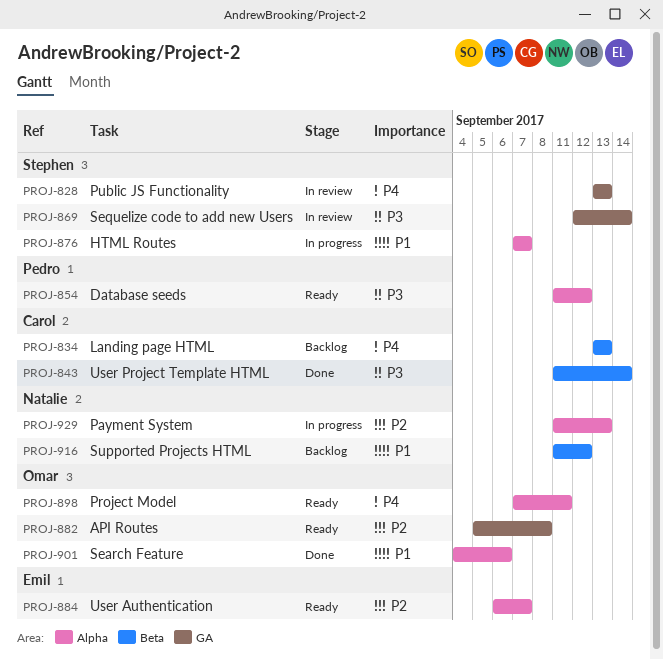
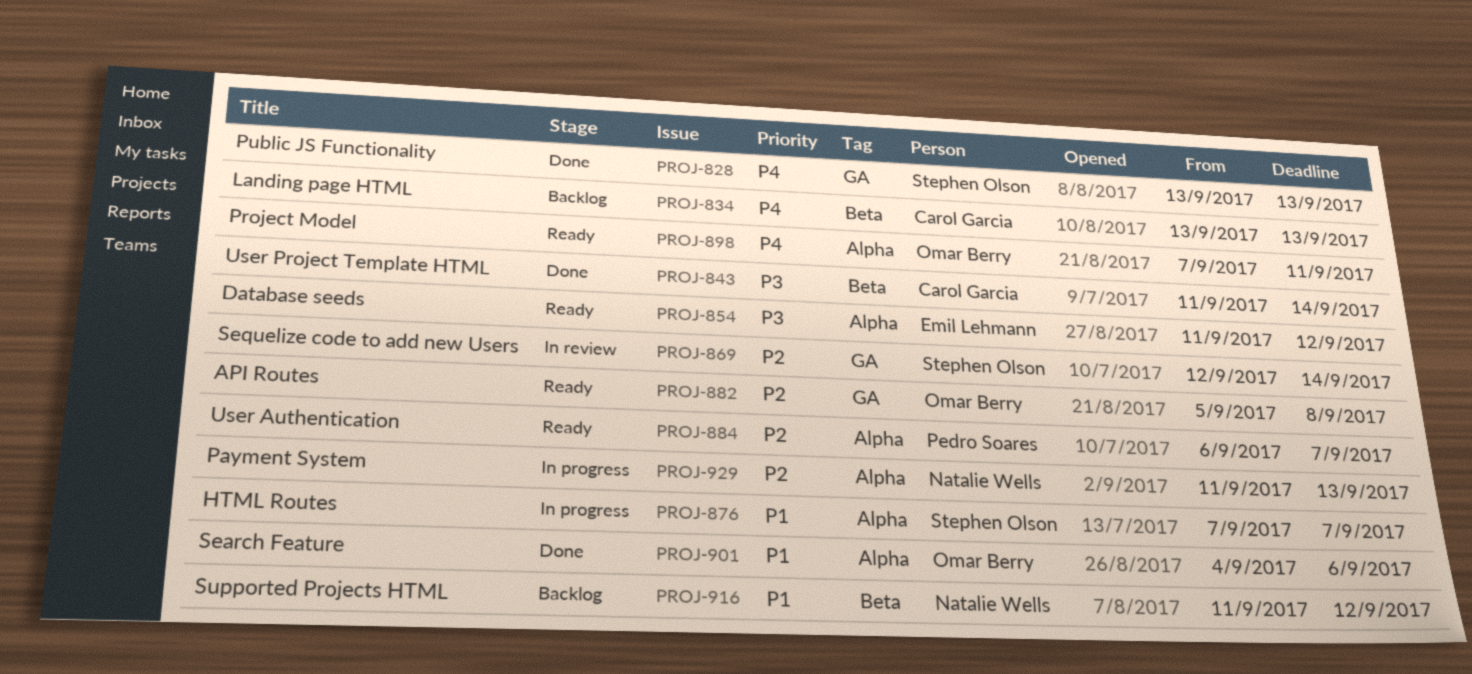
PROJ-828, status: In review -> Done
PROJ-854, owner: Pedro Soares -> Emil Lehmann
PROJ-869, priority: P3 -> P2
PROJ-884, owner: Emil Lehmann -> Pedro Soares

